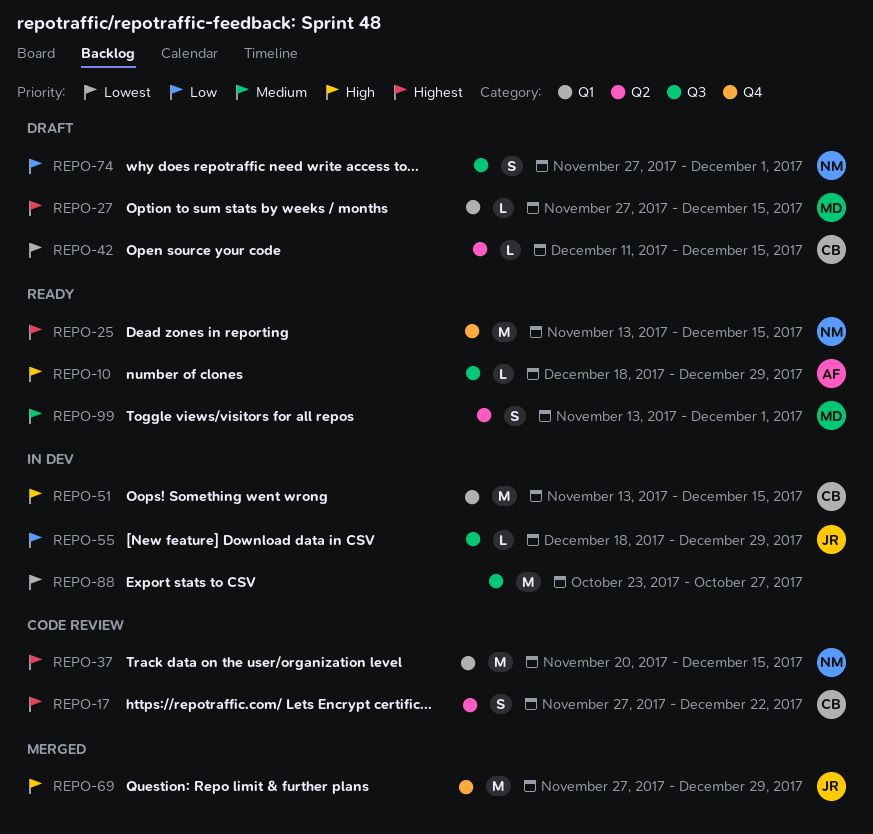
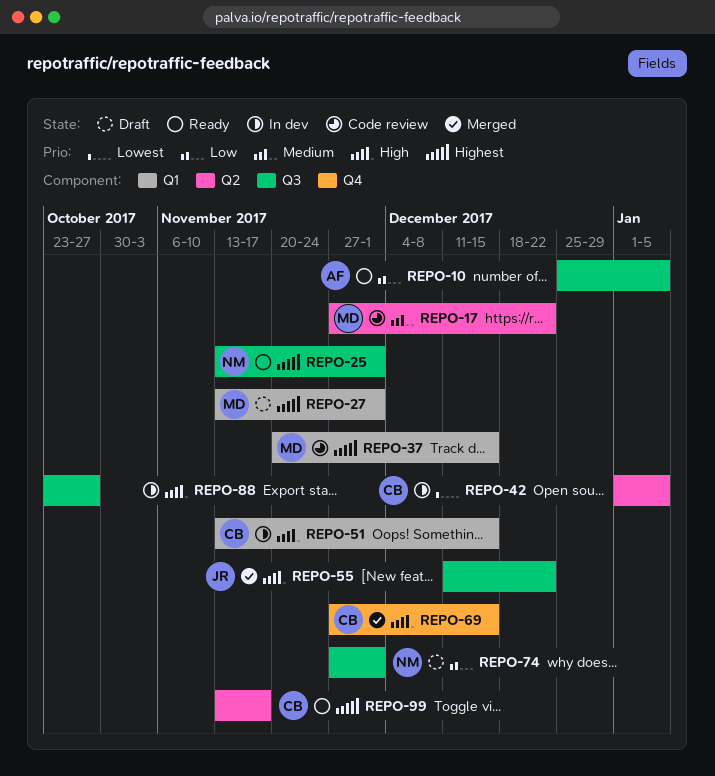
REPO-10, priority: High -> Low
REPO-10, start: Dec 18 -> Dec 25
REPO-10, due: Dec 29 -> Jan 5
REPO-17, owner: CB -> MD
REPO-17, priority: Highest -> Medium
REPO-25, label: Q4 -> Q3
REPO-25, due: Dec 15 -> Dec 1
REPO-27, start: Nov 27 -> Nov 13
REPO-27, due: Dec 15 -> Dec 1
REPO-37, owner: NM -> MD
REPO-42, status: Draft -> In dev
REPO-42, start: Dec 11 -> Jan 1
REPO-42, due: Dec 15 -> Jan 5
REPO-55, status: In dev -> Merged
REPO-55, priority: Low -> High
REPO-55, start: Dec 18 -> Dec 11
REPO-55, due: Dec 29 -> Dec 22
REPO-69, owner: JR -> CB
REPO-69, due: Dec 29 -> Dec 15
REPO-88, priority: Lowest -> High
REPO-99, owner: MD -> CB
REPO-99, priority: Medium -> Highest
REPO-99, due: Dec 1 -> Nov 17

